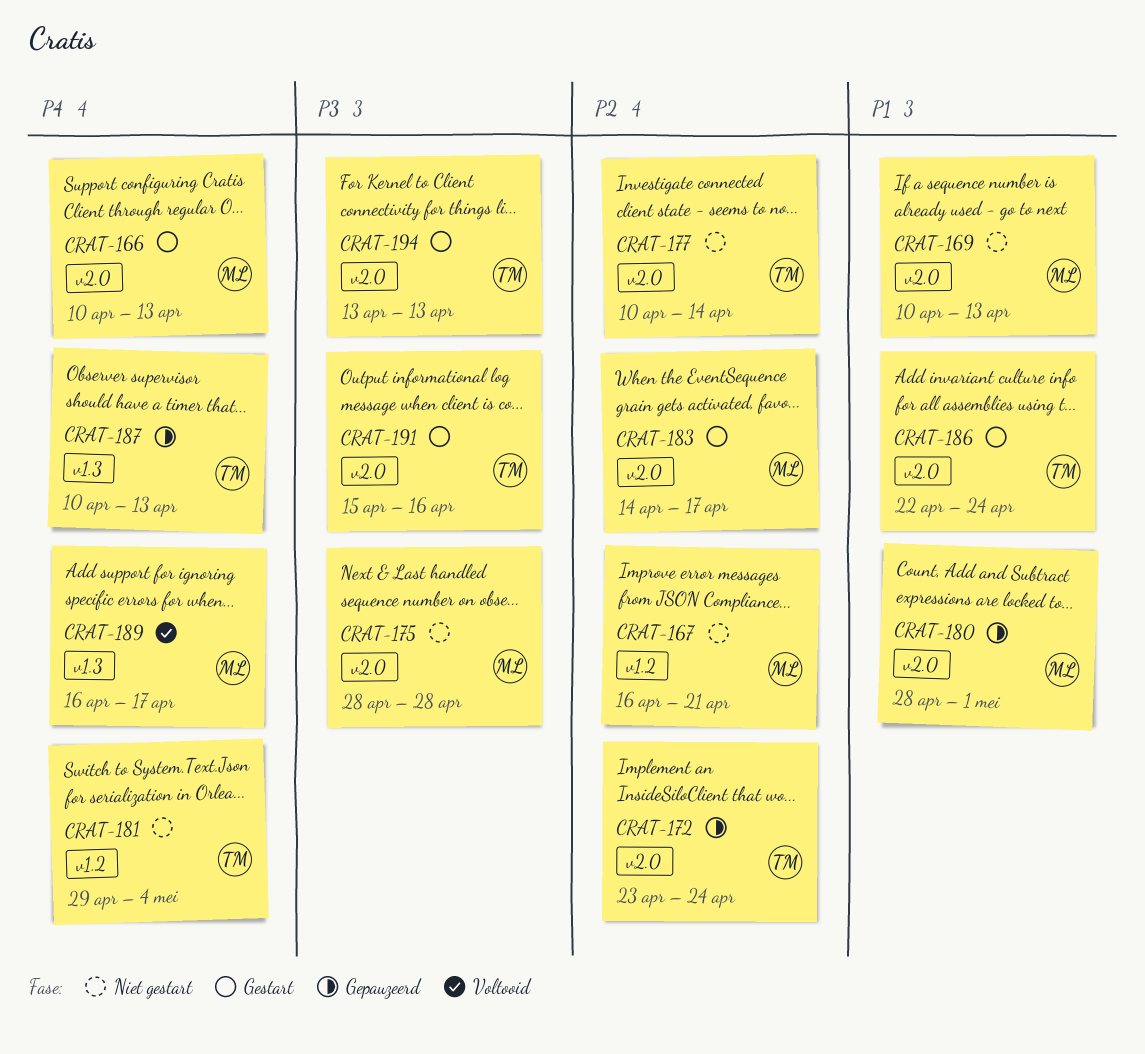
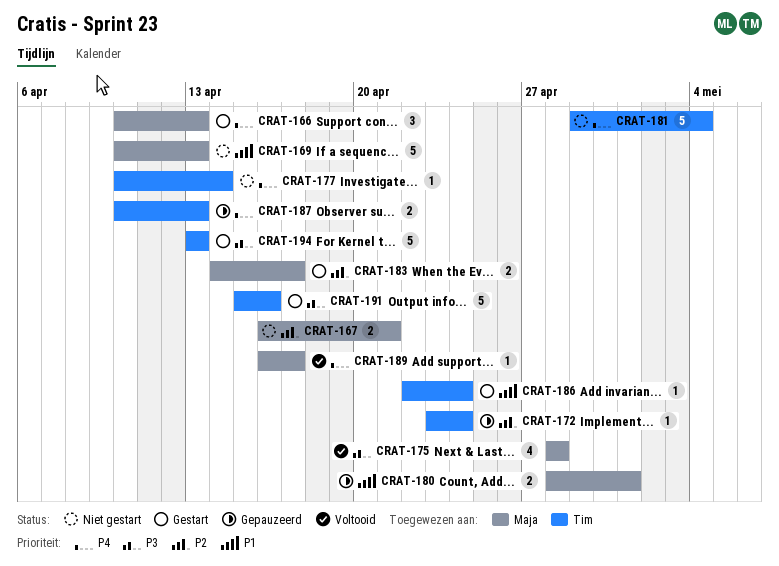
CRAT-175, status: Niet gestart -> Voltooid
CRAT-177, priority: P2 -> P4

